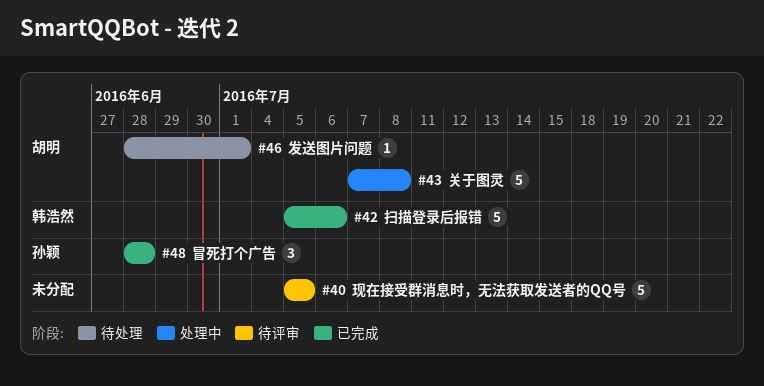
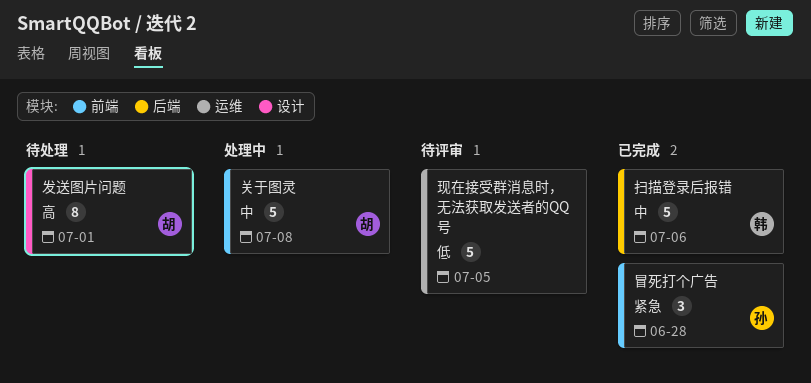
发送图片问题, estimate: 1 -> 8

